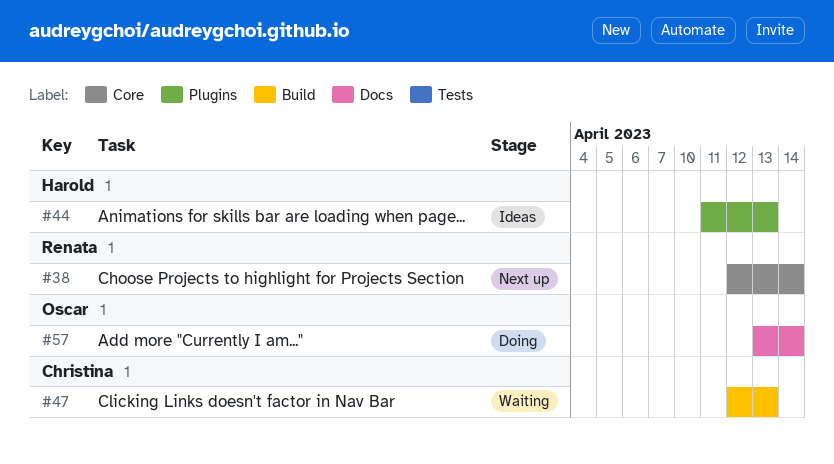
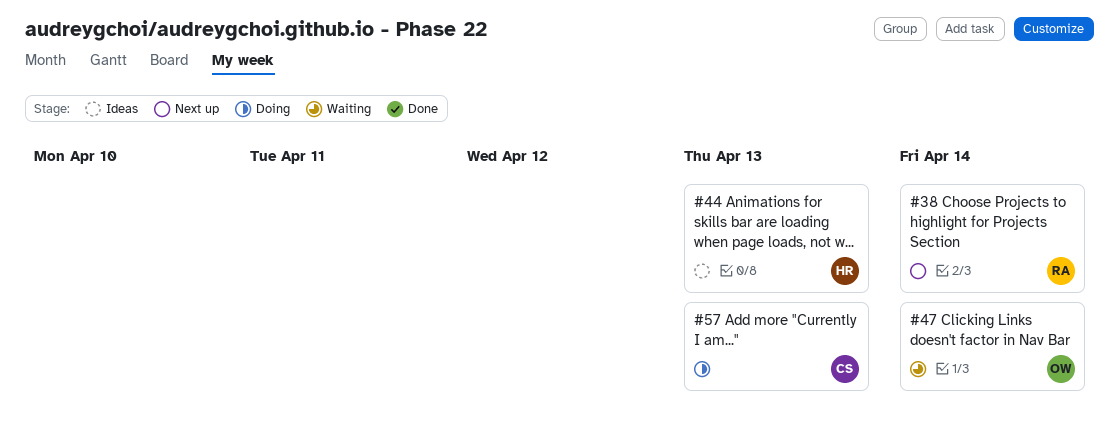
#47, owner: Christina -> Oscar
#47, due: Apr 13 -> Apr 14
#57, owner: Oscar -> Christina
#57, due: Apr 14 -> Apr 13

